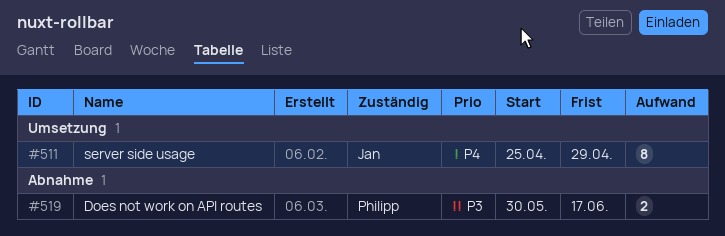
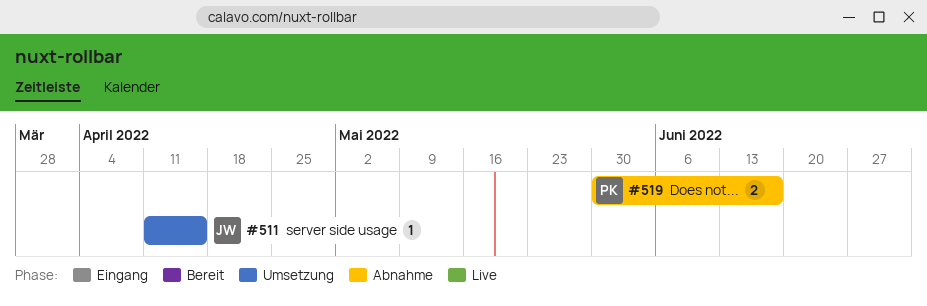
#511, estimate: 8 -> 1
#511, start: Apr 25 -> Apr 11
#511, due: Apr 29 -> Apr 15

